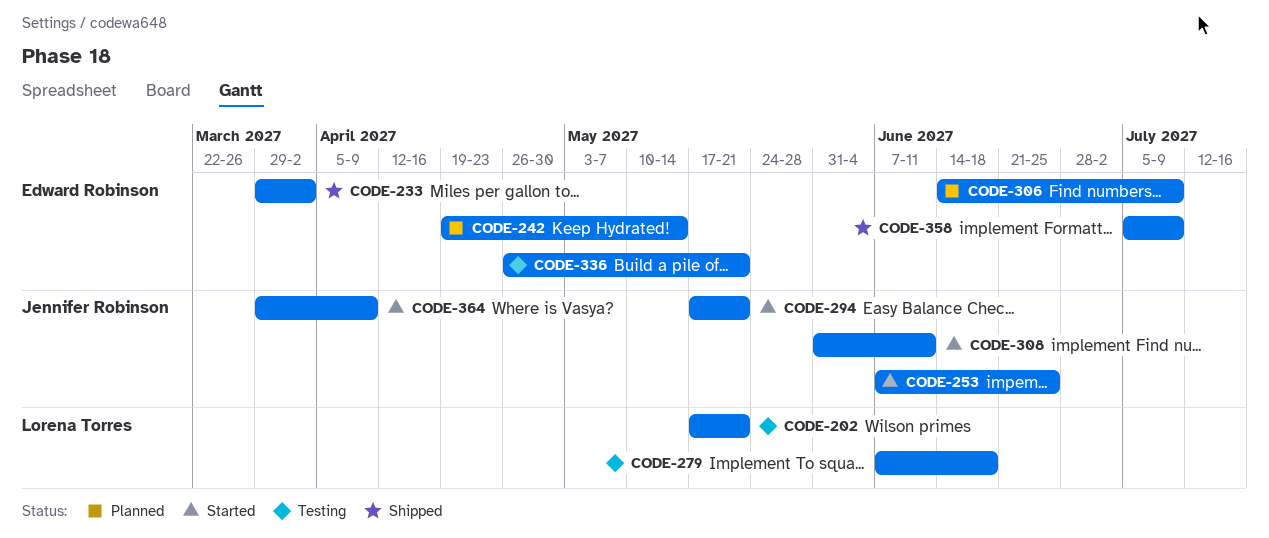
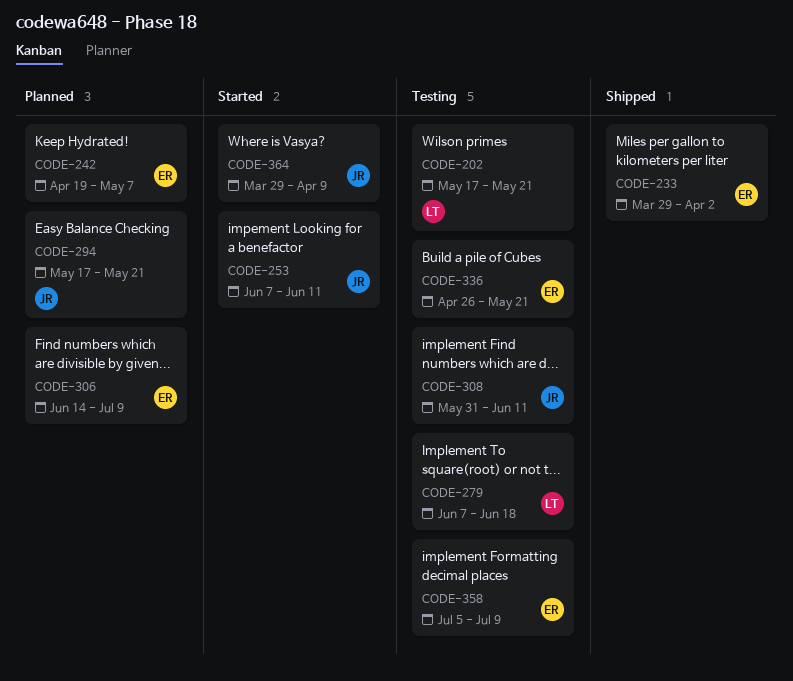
CODE-242, due: May 14 -> May 7
CODE-253, due: Jun 25 -> Jun 11
CODE-294, status: Started -> Planned
CODE-308, status: Started -> Testing
CODE-358, status: Shipped -> Testing

